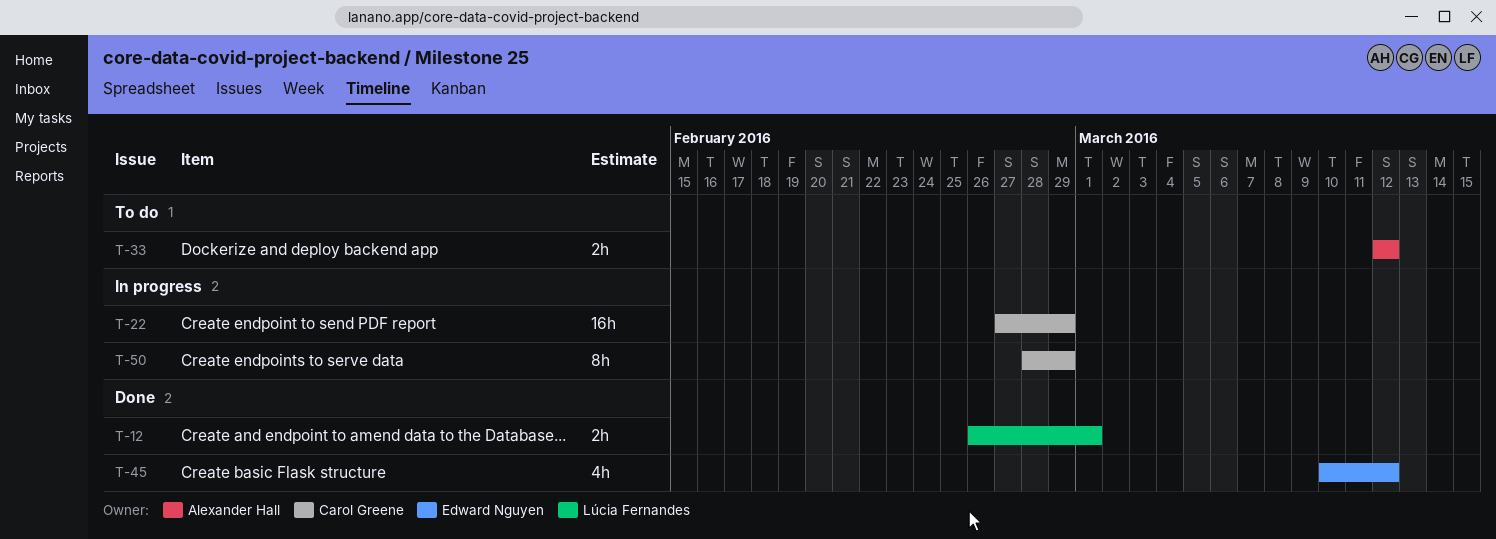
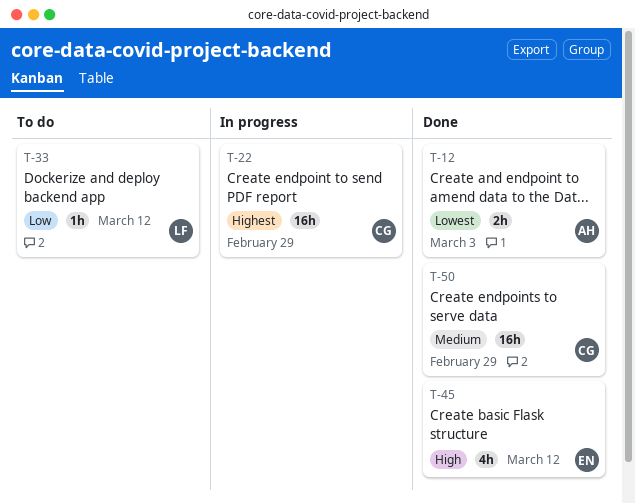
T-12, owner: Lúcia Fernandes -> Alexander Hall
T-12, due: Mar 1 -> Mar 3
T-33, owner: Alexander Hall -> Lúcia Fernandes
T-33, estimate: 2h -> 1h
T-50, status: In progress -> Done
T-50, estimate: 8h -> 16h

